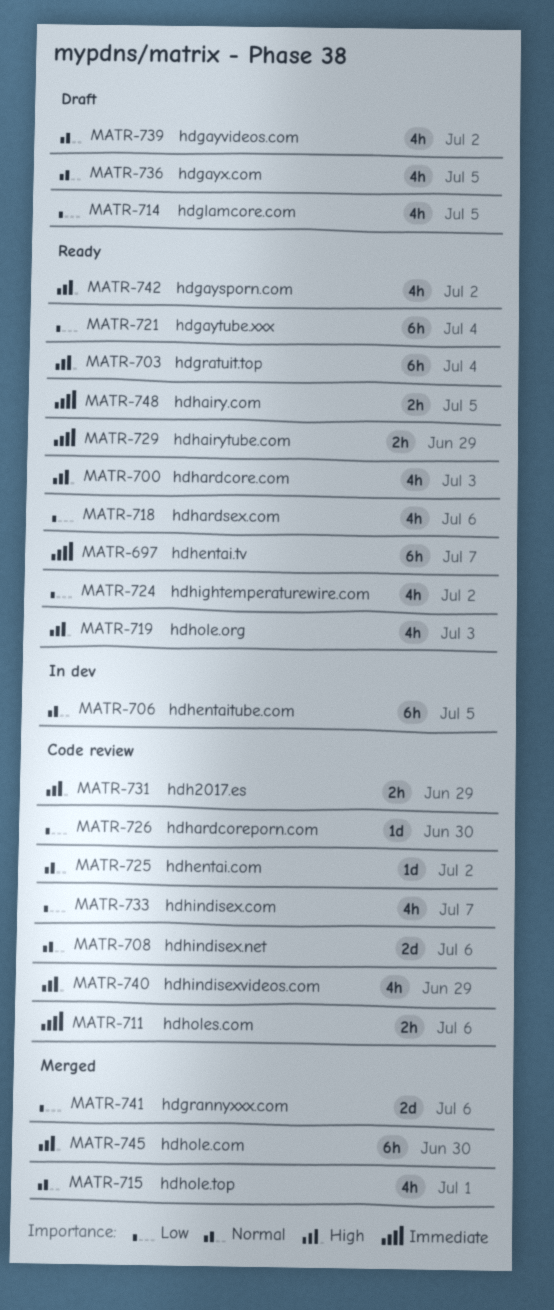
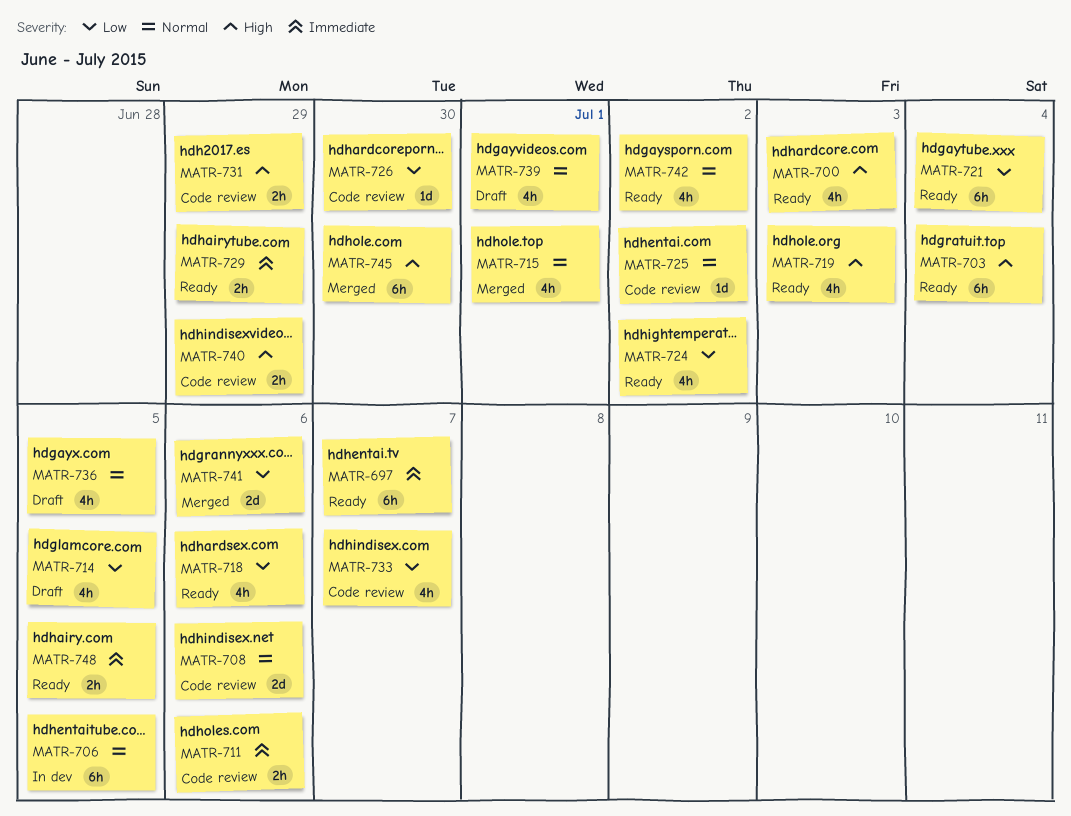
MATR-739, due: Jul 2 -> Jul 1
MATR-740, estimate: 4h -> 2h
MATR-742, priority: High -> Normal

